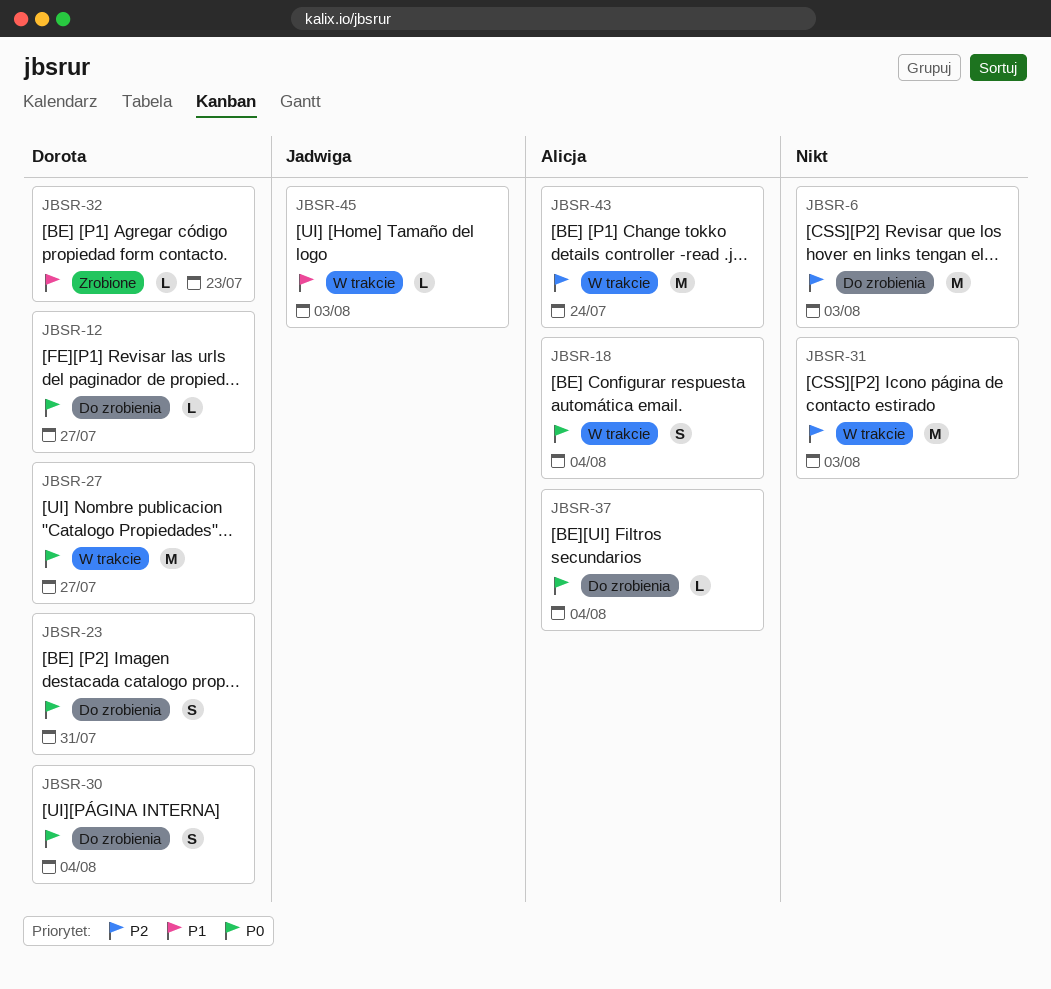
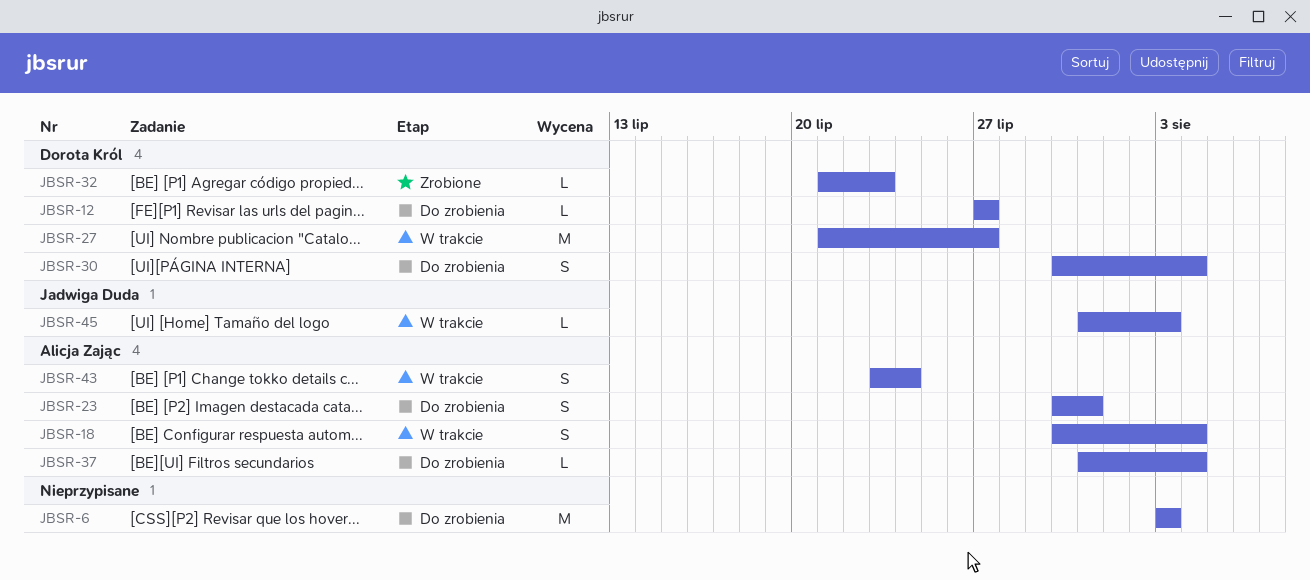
JBSR-23, owner: Dorota Król -> Alicja Zając
JBSR-31: present -> none
JBSR-43, estimate: M -> S

